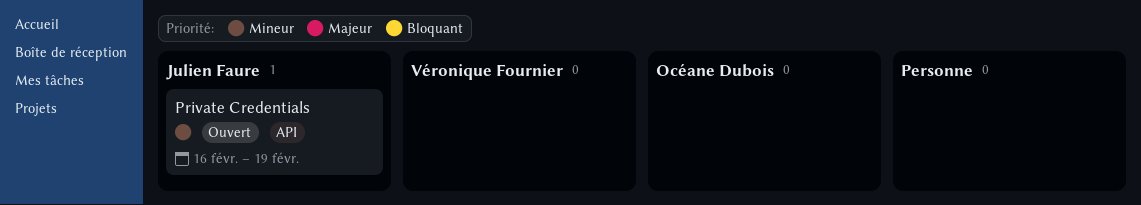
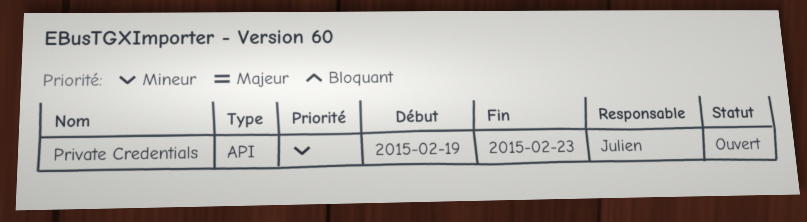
Private Credentials, start: Feb 16 -> Feb 19
Private Credentials, due: Feb 19 -> Feb 23

